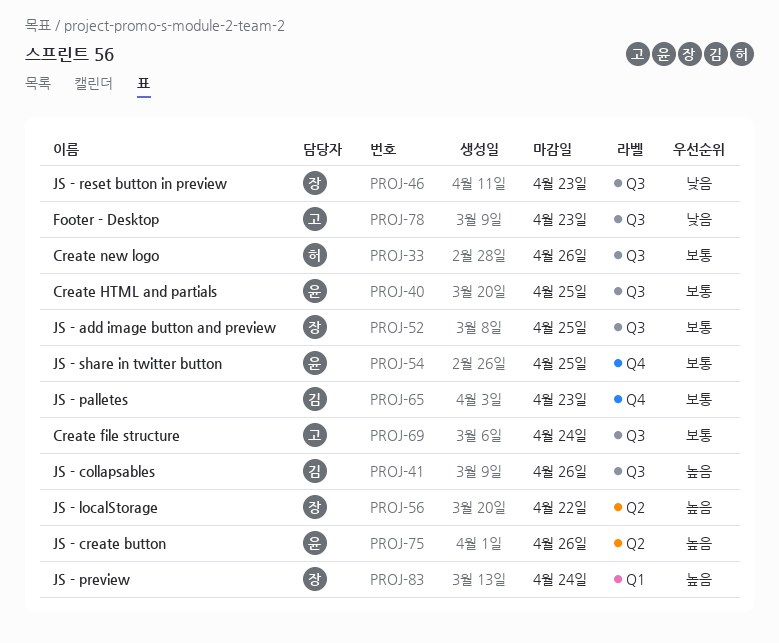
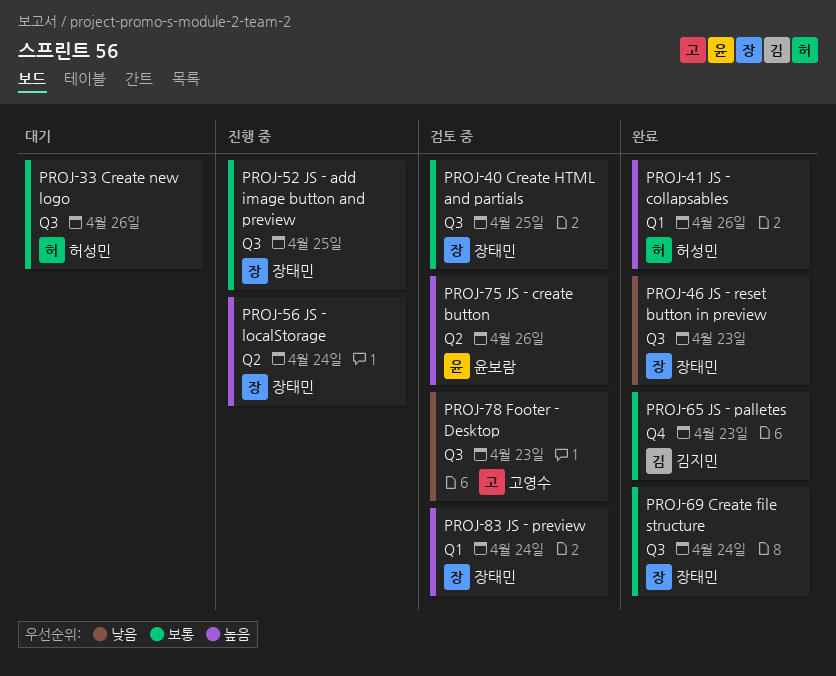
PROJ-40, owner: 윤보람 -> 장태민
PROJ-41, owner: 김지민 -> 허성민
PROJ-41, label: Q3 -> Q1
PROJ-54: present -> none
PROJ-56, due: Apr 22 -> Apr 24
PROJ-69, owner: 고영수 -> 장태민

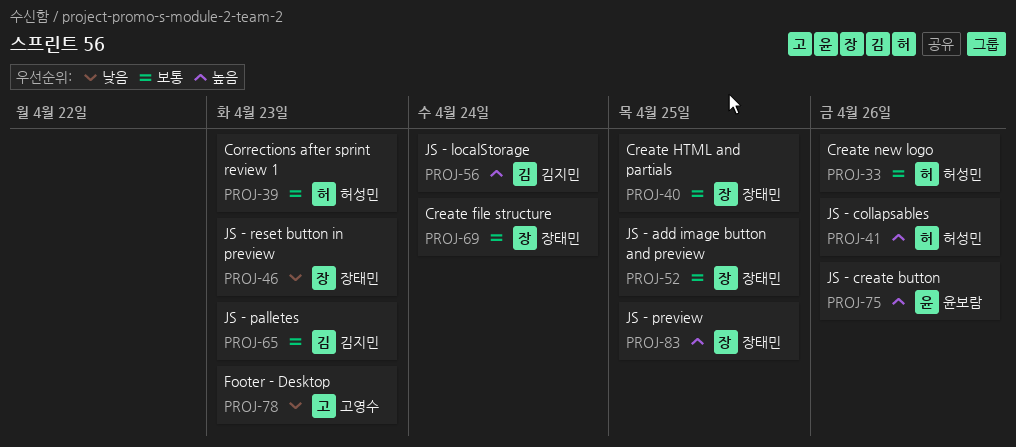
PROJ-39: none -> present
PROJ-56, owner: 장태민 -> 김지민
PROJ-83, due: Apr 24 -> Apr 25

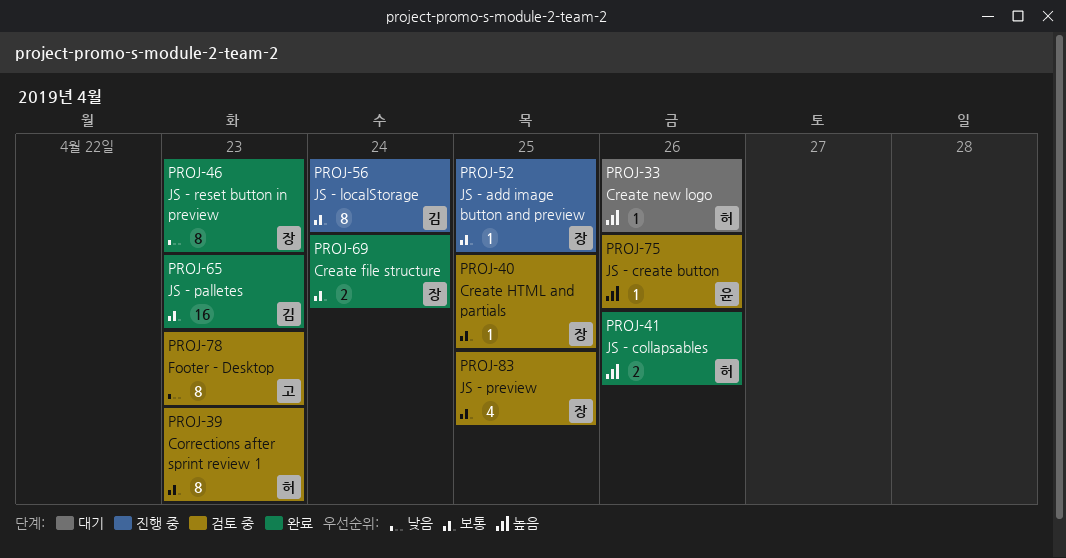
PROJ-33, priority: 보통 -> 높음
PROJ-56, priority: 높음 -> 보통
PROJ-83, priority: 높음 -> 보통

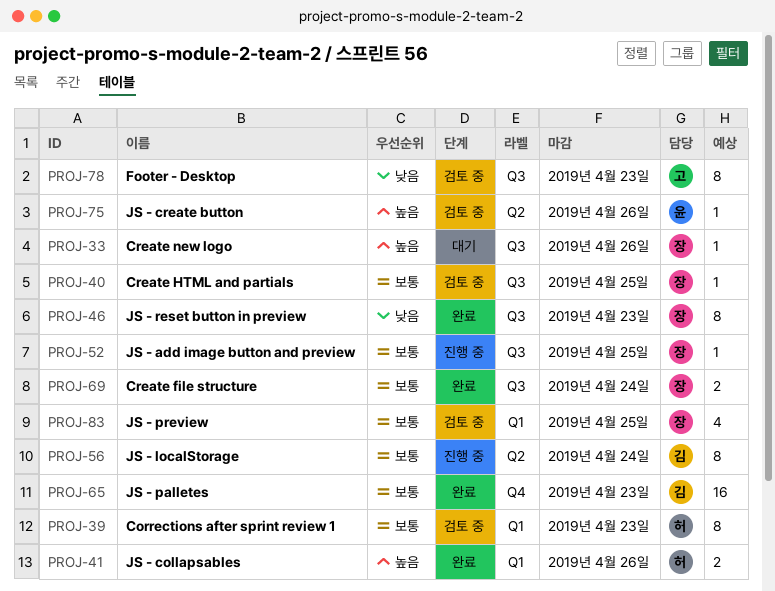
PROJ-33, owner: 허 -> 장

